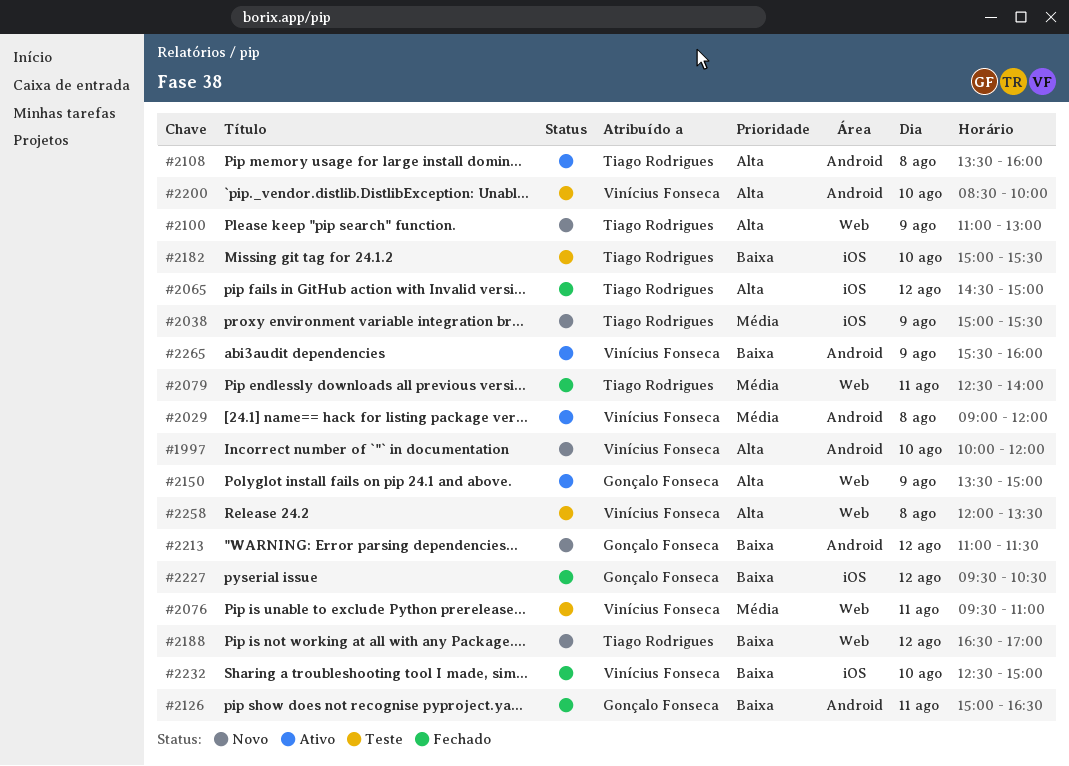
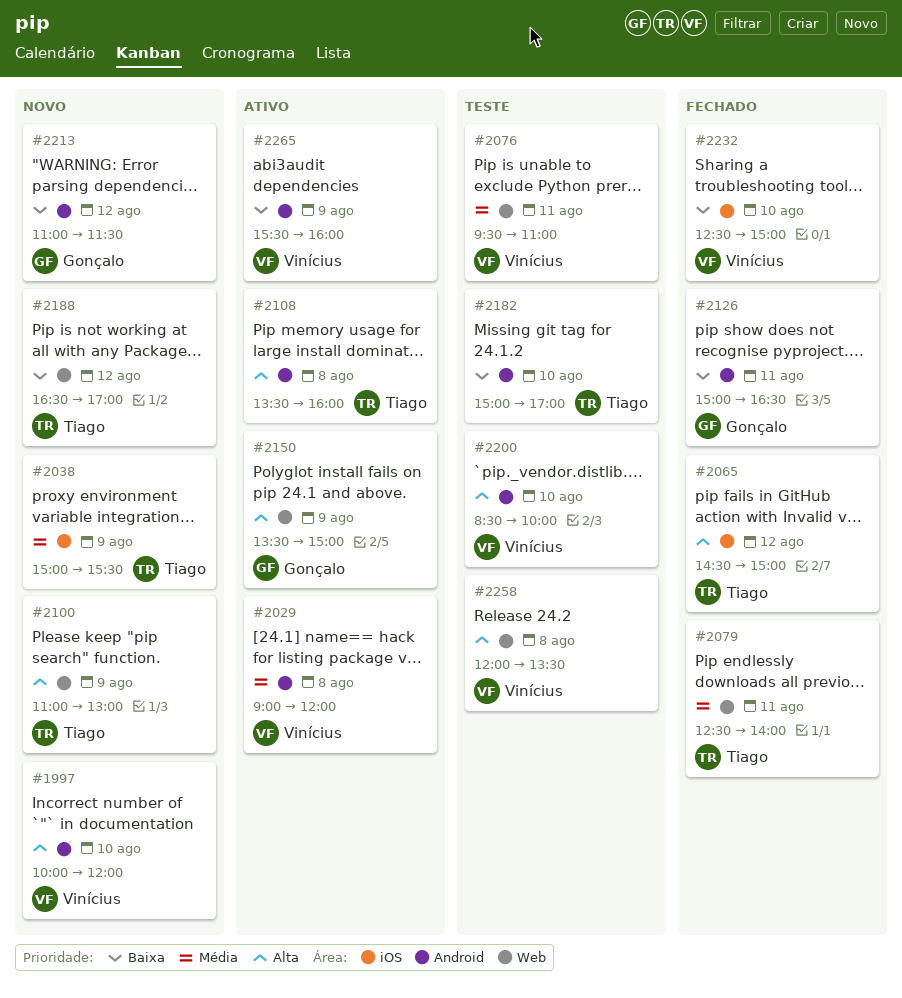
#2182, label: iOS -> Android
#2182, ends: 15:30 -> 17:00
#2227: present -> none

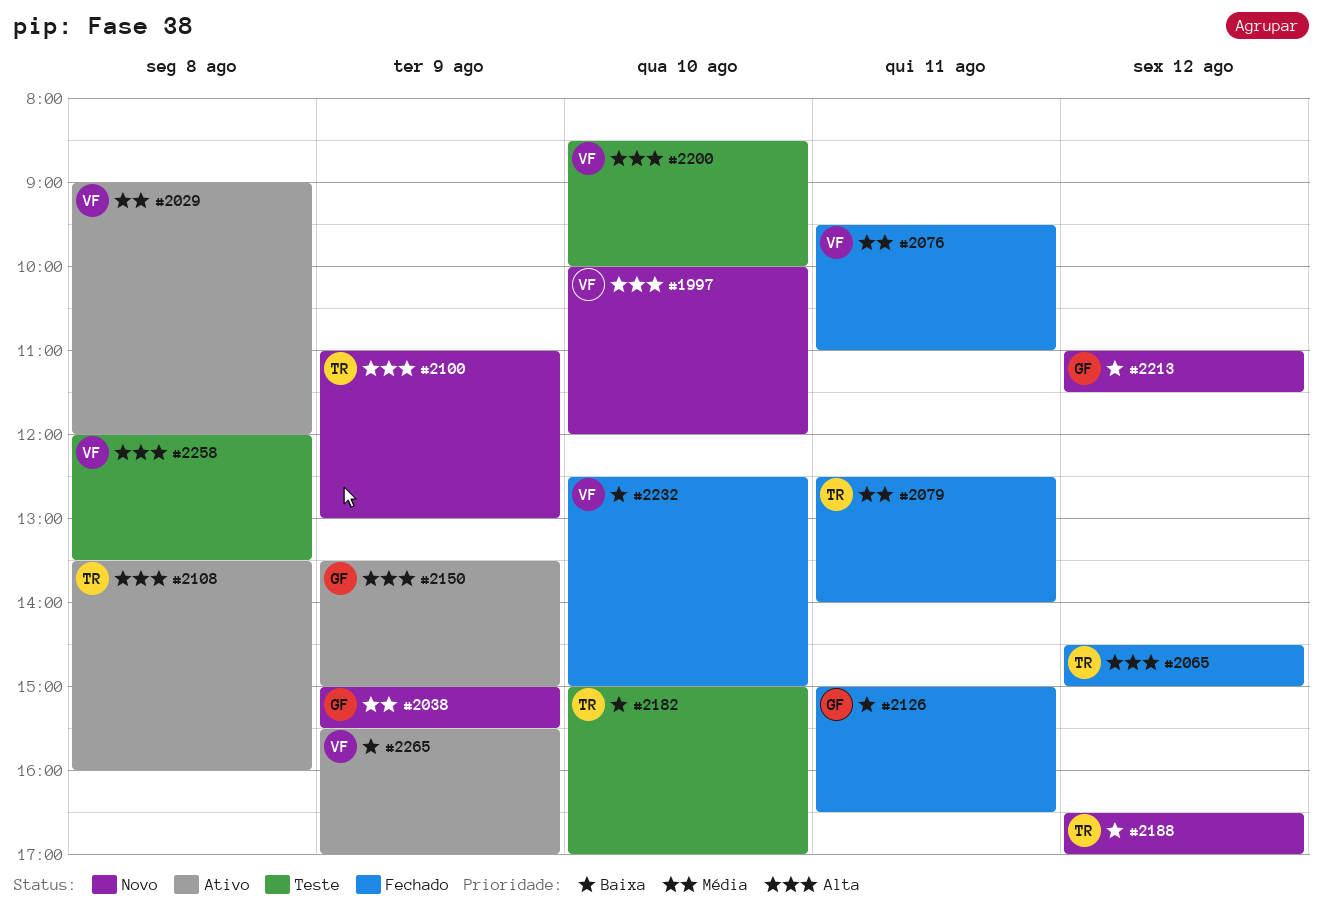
#2038, owner: Tiago -> Gonçalo
#2076, status: Teste -> Fechado
#2265, ends: 16:00 -> 17:00

